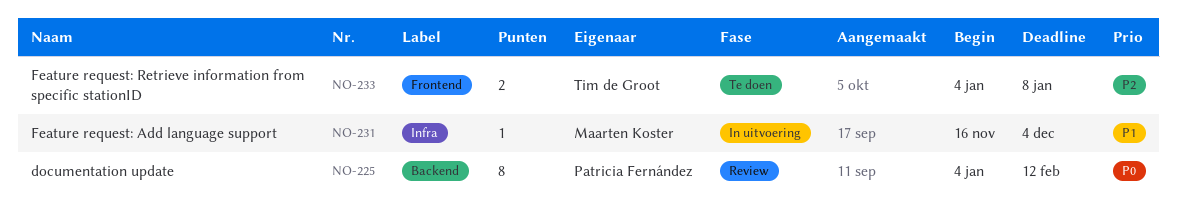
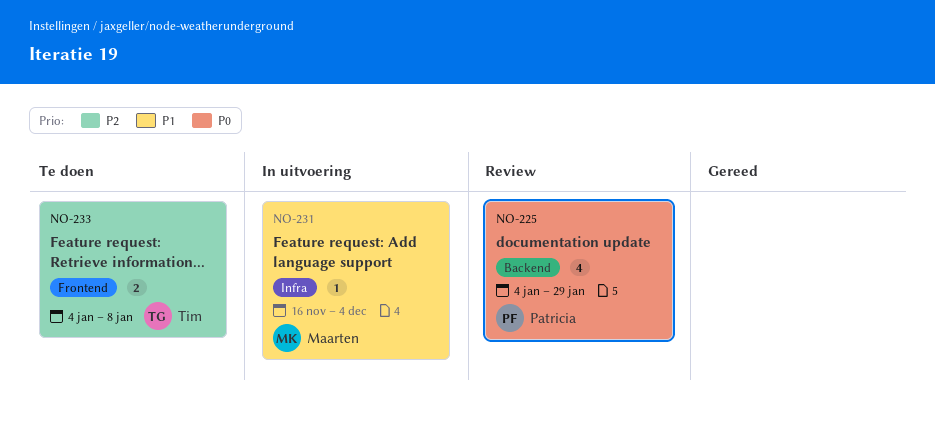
NO-225, estimate: 8 -> 4
NO-225, due: Feb 12 -> Jan 29

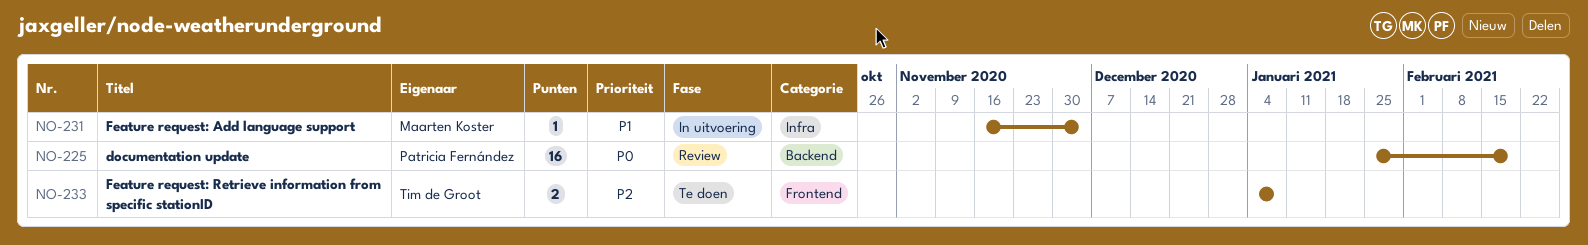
NO-225, estimate: 4 -> 16
NO-225, start: Jan 4 -> Jan 25
NO-225, due: Jan 29 -> Feb 19

